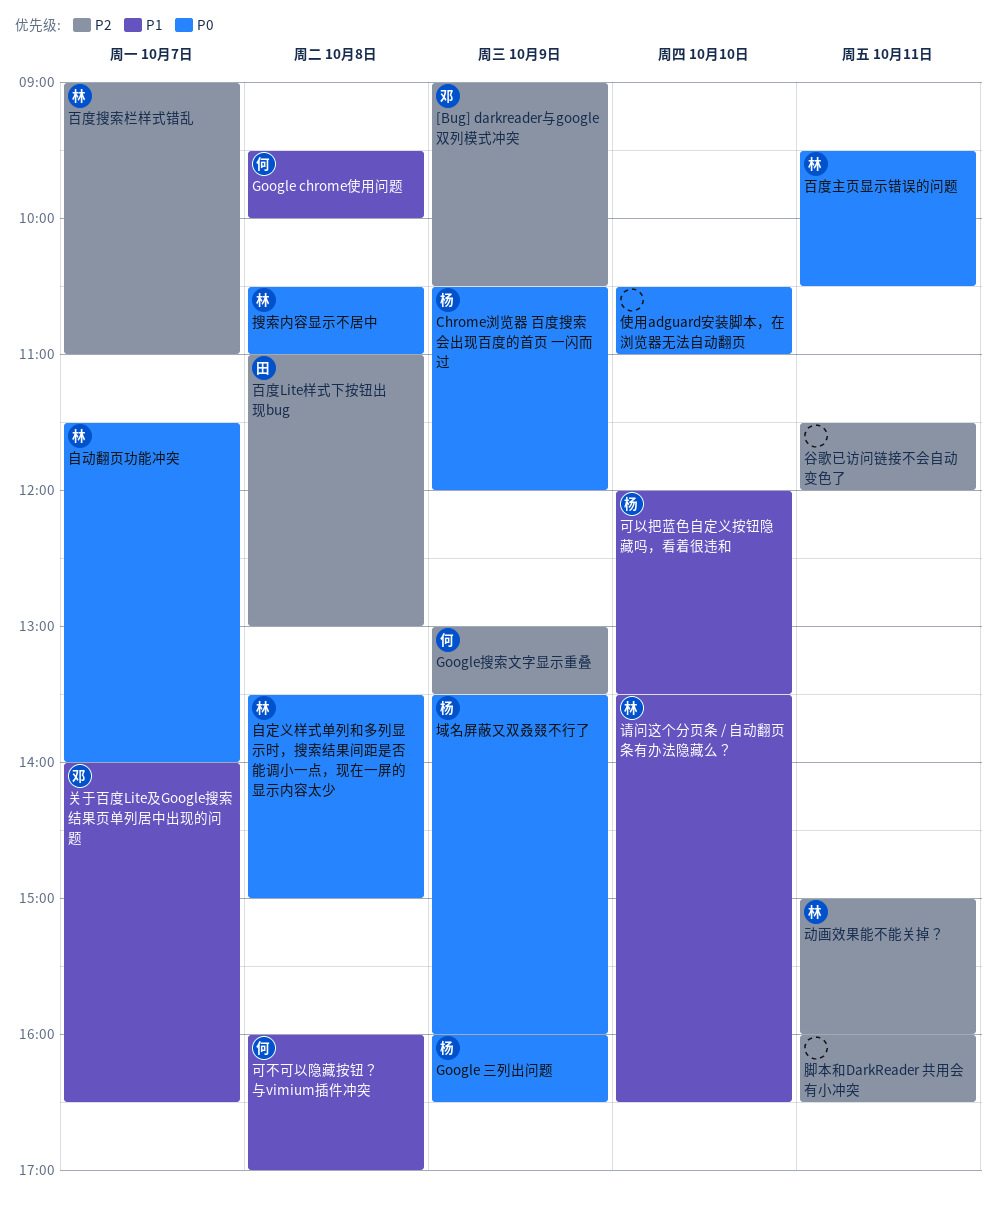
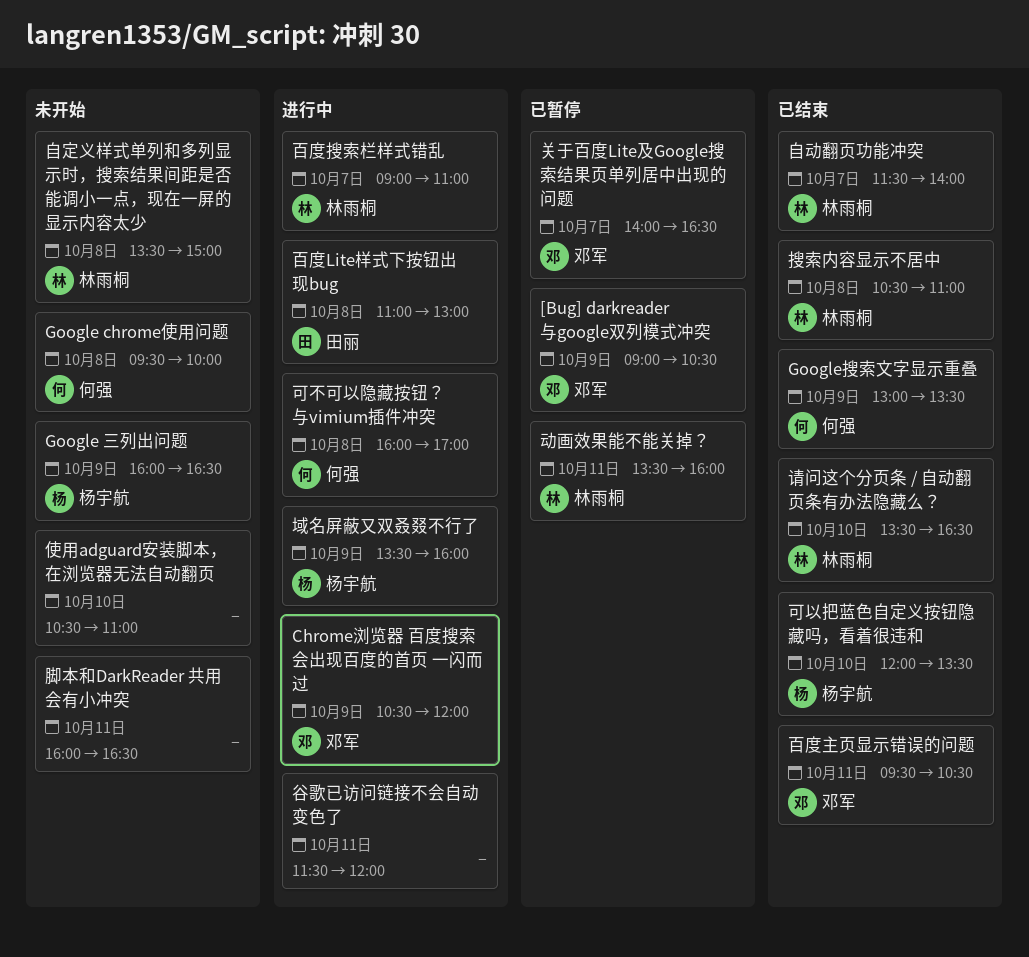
Chrome浏览器 百度搜索 会出现百度的首页 一闪而过, owner: 杨宇航 -> 邓军
动画效果能不能关掉？, begins: 15:00 -> 13:30
百度主页显示错误的问题, owner: 林雨桐 -> 邓军

